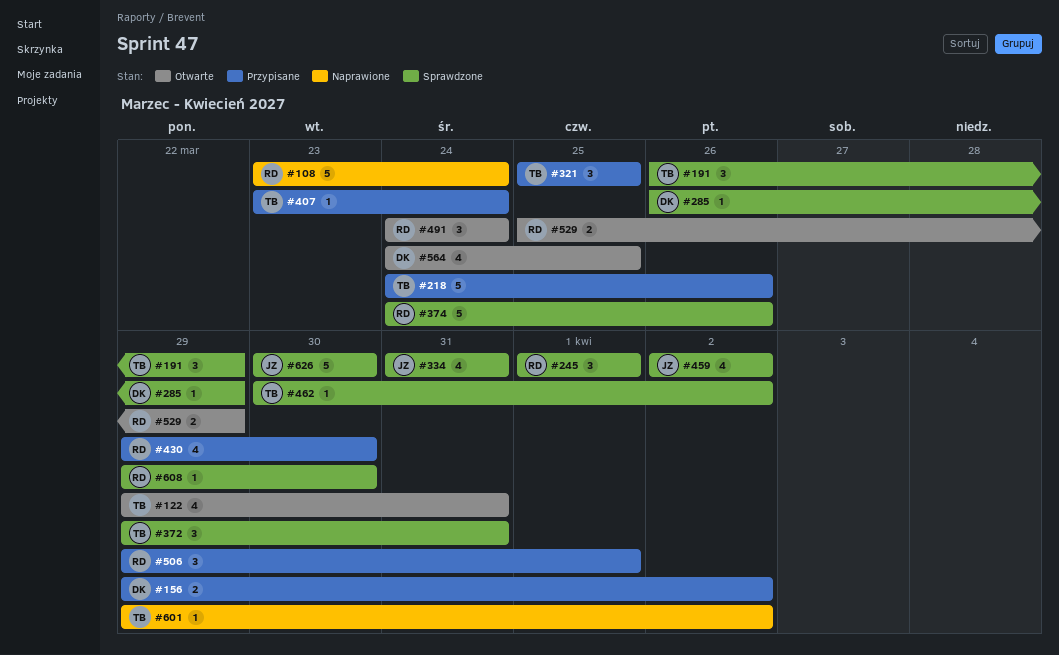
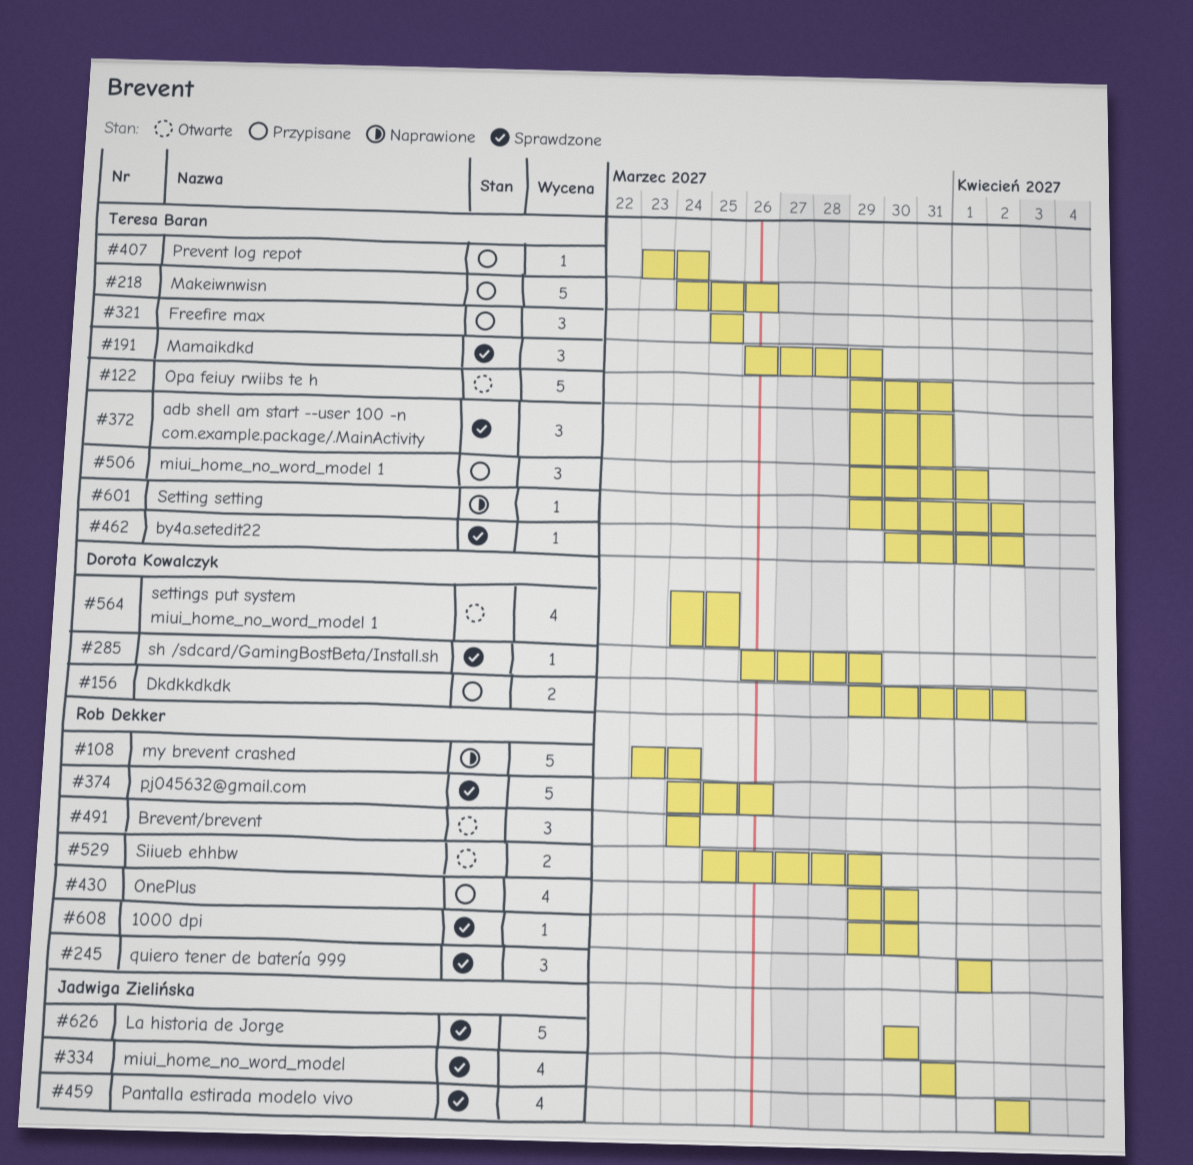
#122, estimate: 4 -> 5
#506, owner: Rob Dekker -> Teresa Baran

